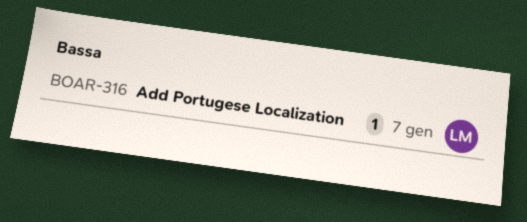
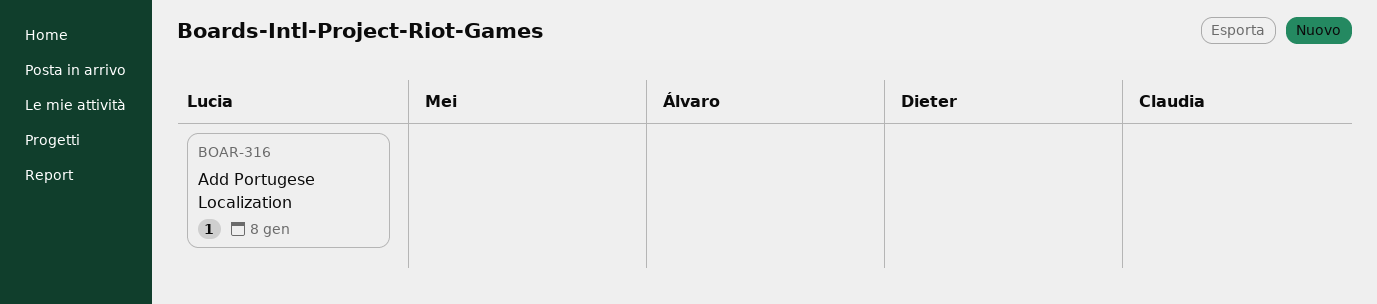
BOAR-316, due: Jan 7 -> Jan 8

